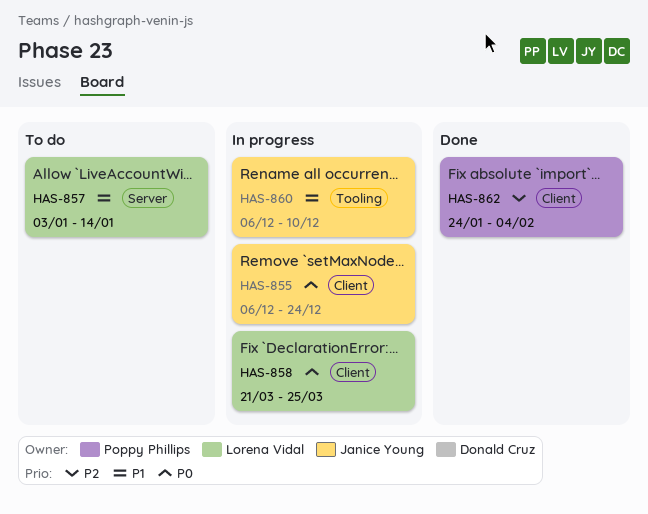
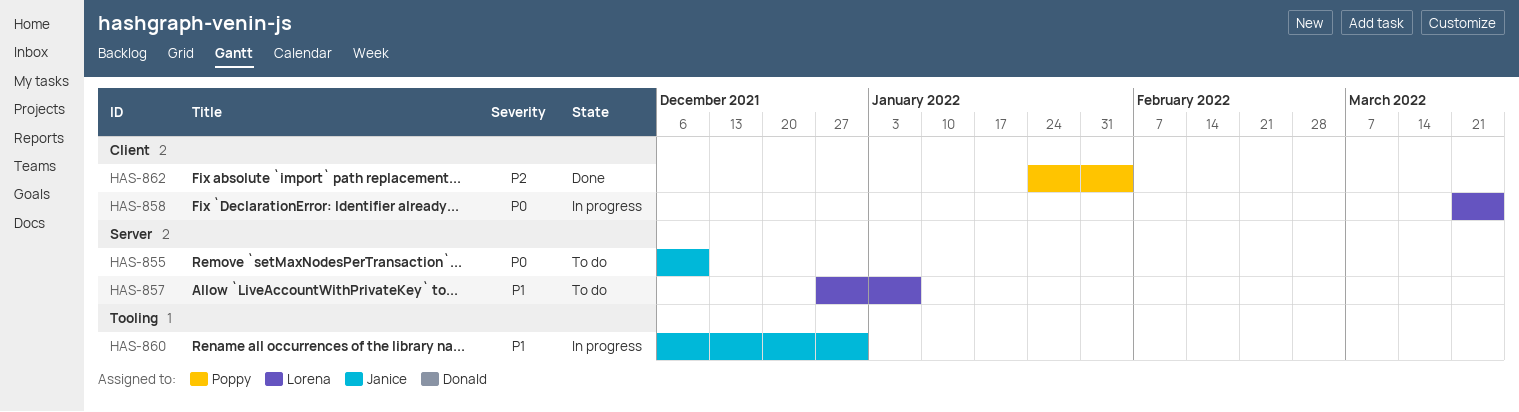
HAS-855, status: In progress -> To do
HAS-855, label: Client -> Server
HAS-855, due: Dec 24 -> Dec 10
HAS-857, start: Jan 3 -> Dec 27
HAS-857, due: Jan 14 -> Jan 7
HAS-860, due: Dec 10 -> Dec 31

